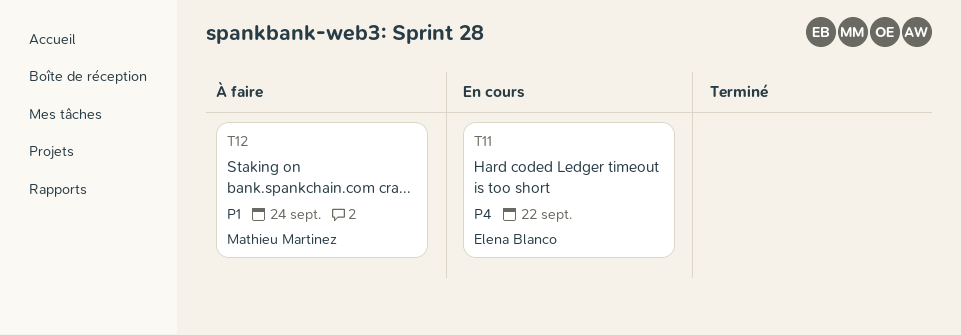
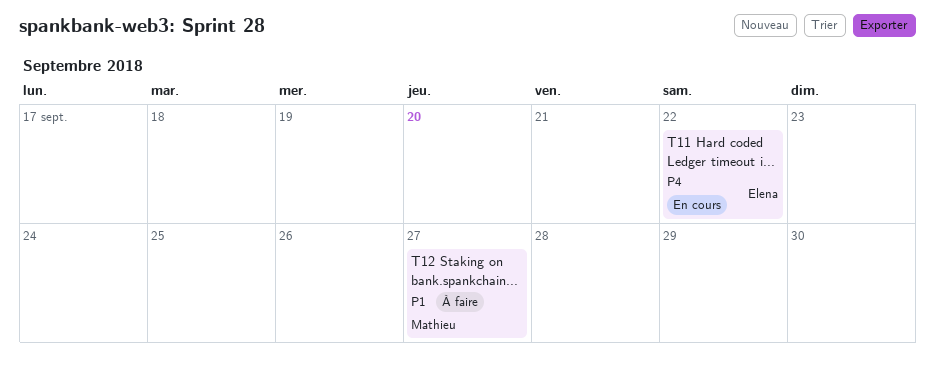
T12, due: Sep 24 -> Sep 27

